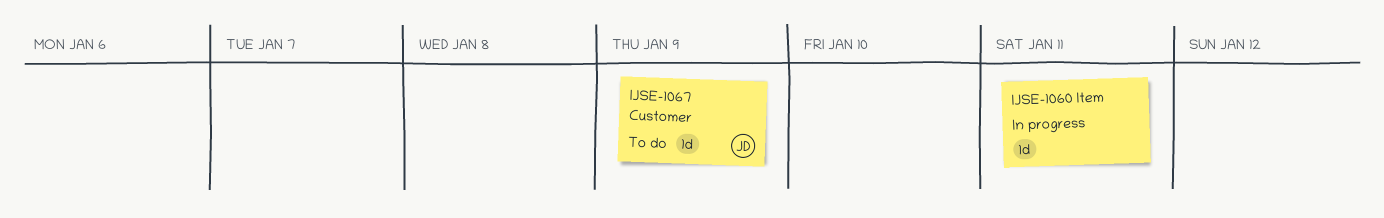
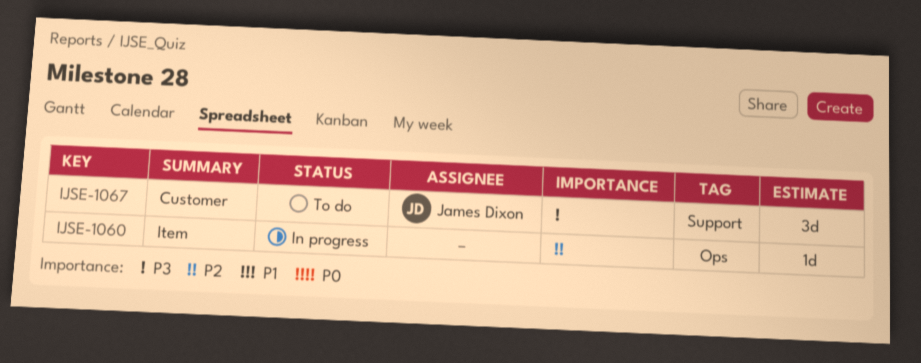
IJSE-1067, estimate: 1d -> 3d

